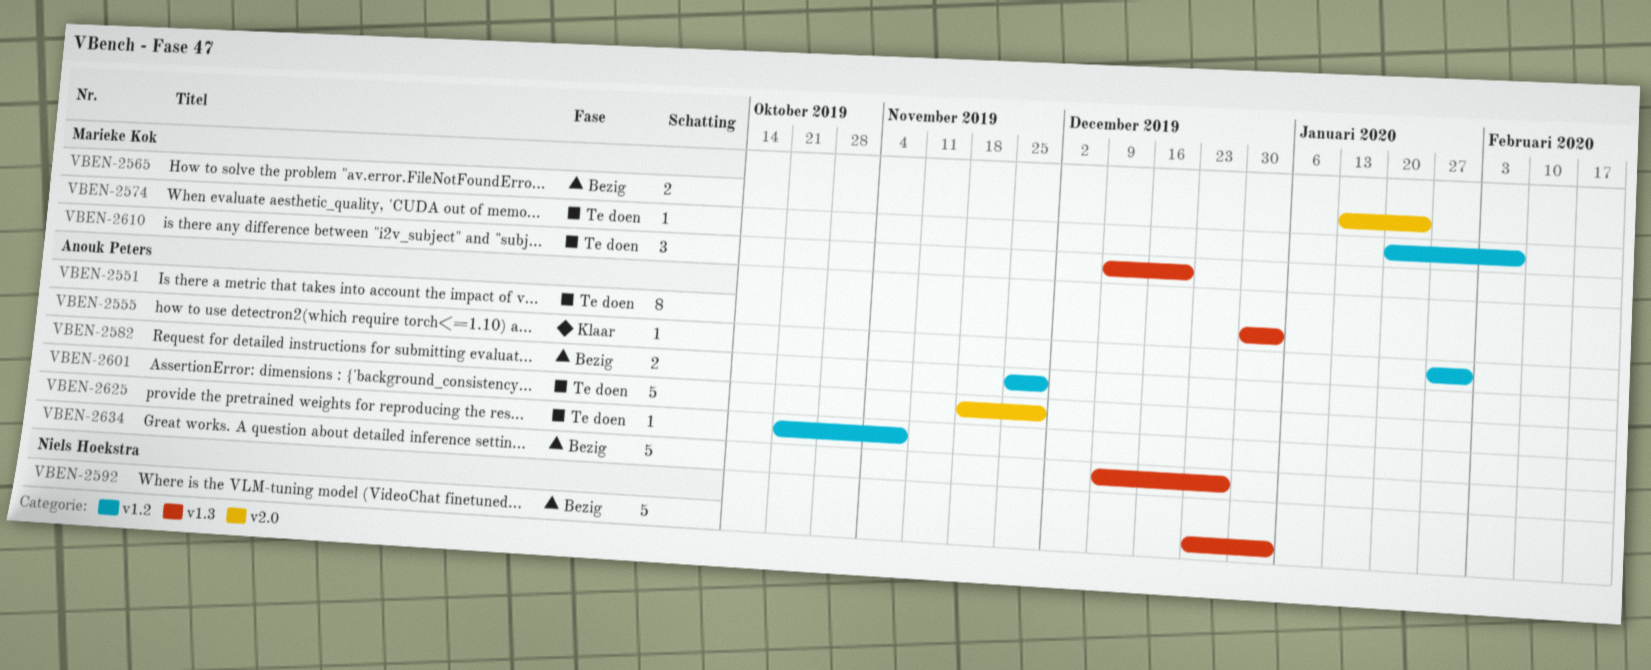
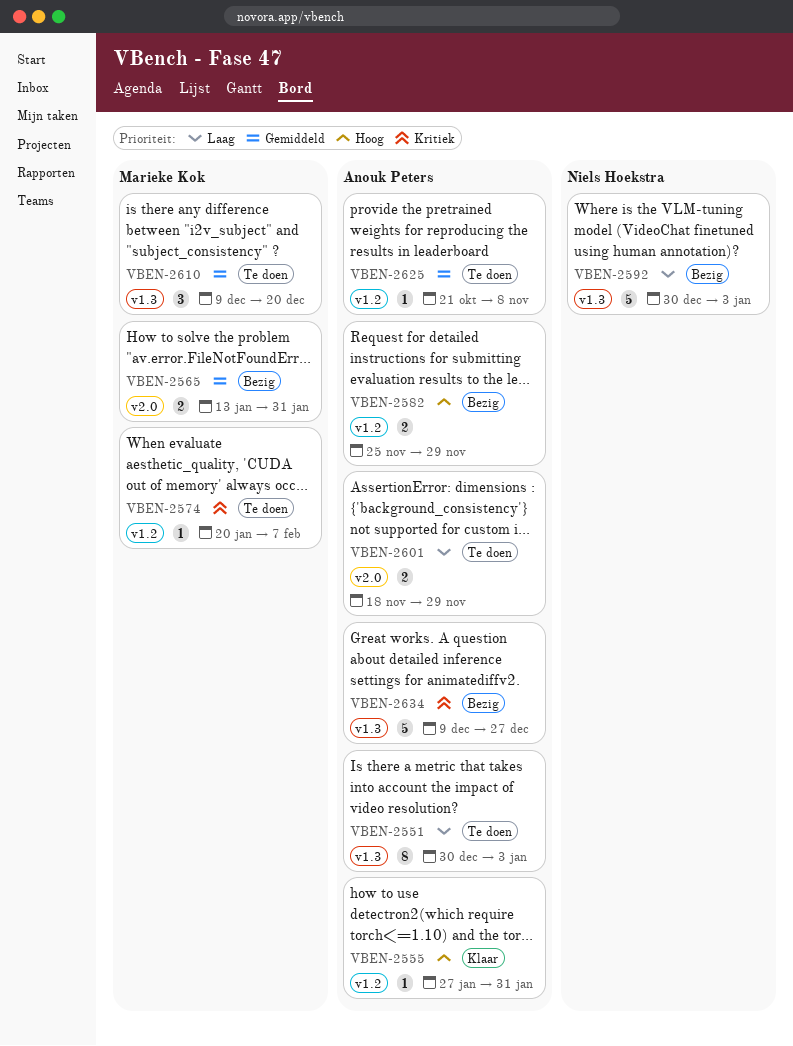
VBEN-2565, due: Jan 24 -> Jan 31
VBEN-2592, start: Dec 23 -> Dec 30
VBEN-2601, estimate: 5 -> 2

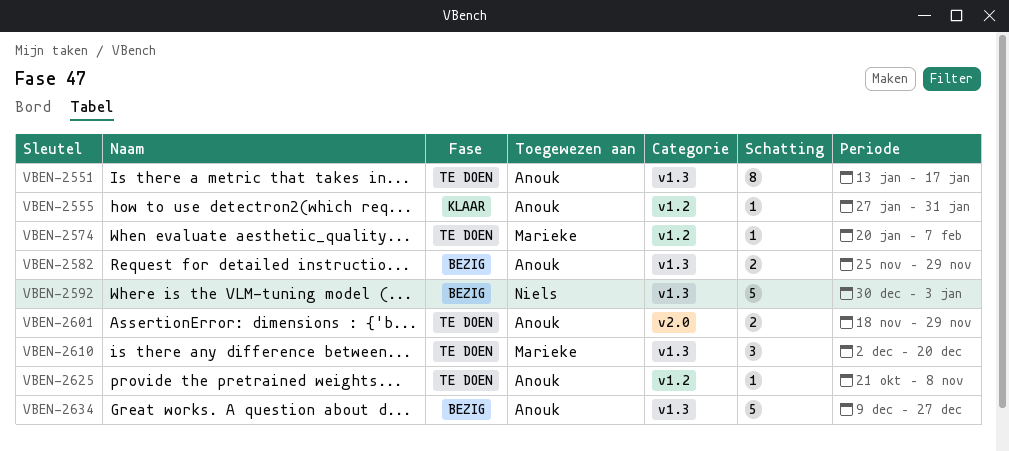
VBEN-2551, start: Dec 30 -> Jan 13
VBEN-2551, due: Jan 3 -> Jan 17
VBEN-2565: present -> none
VBEN-2582, label: v1.2 -> v1.3
VBEN-2610, start: Dec 9 -> Dec 2

